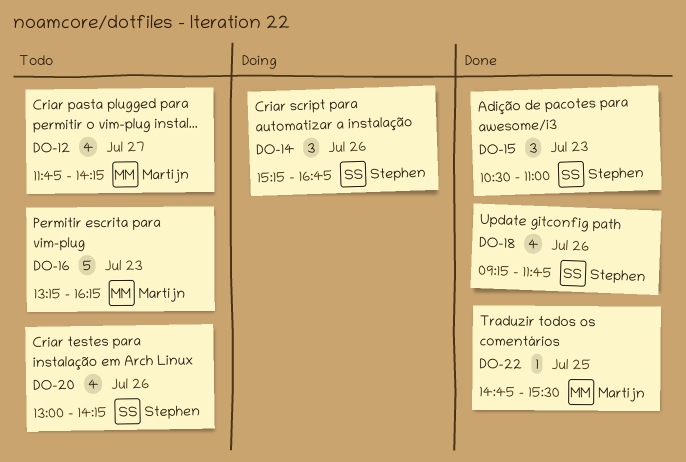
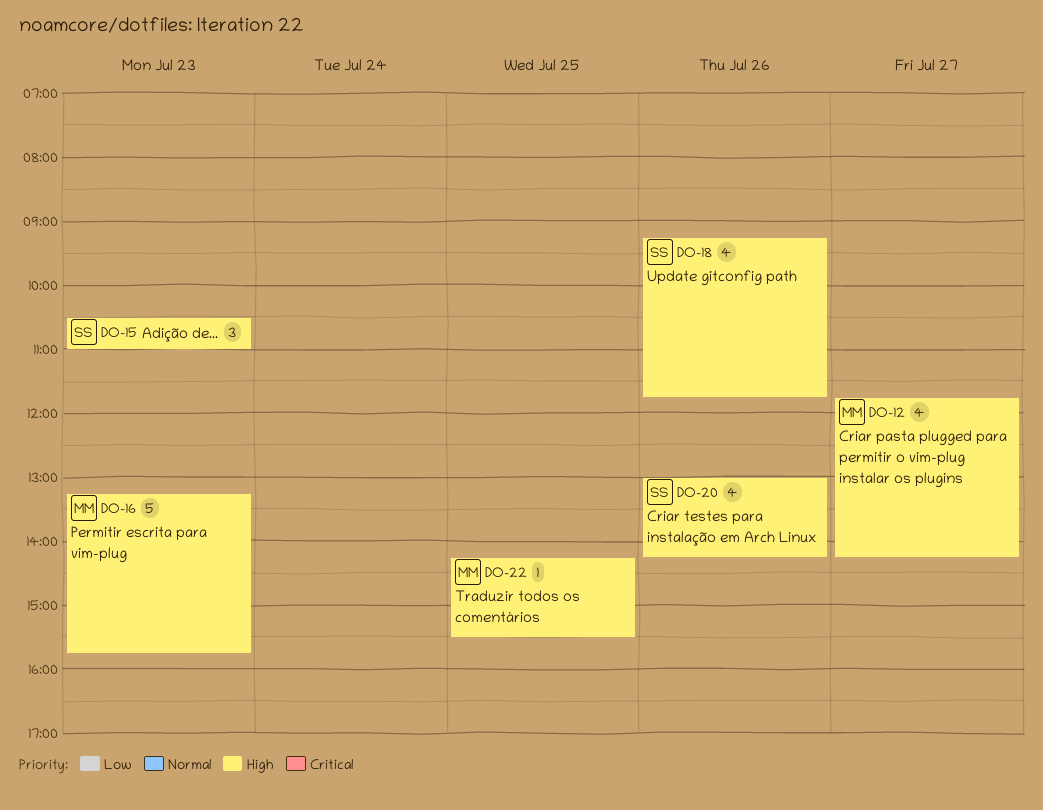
DO-14: present -> none
DO-16, ends: 16:15 -> 15:45
DO-22, begins: 14:45 -> 14:15

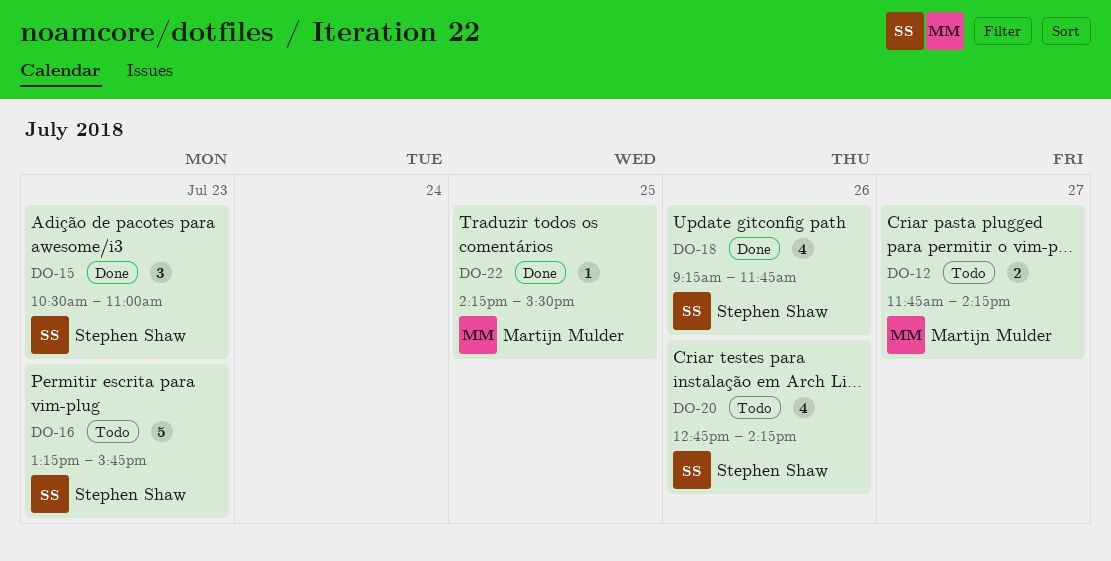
DO-12, estimate: 4 -> 2
DO-16, owner: Martijn Mulder -> Stephen Shaw
DO-20, begins: 13:00 -> 12:45

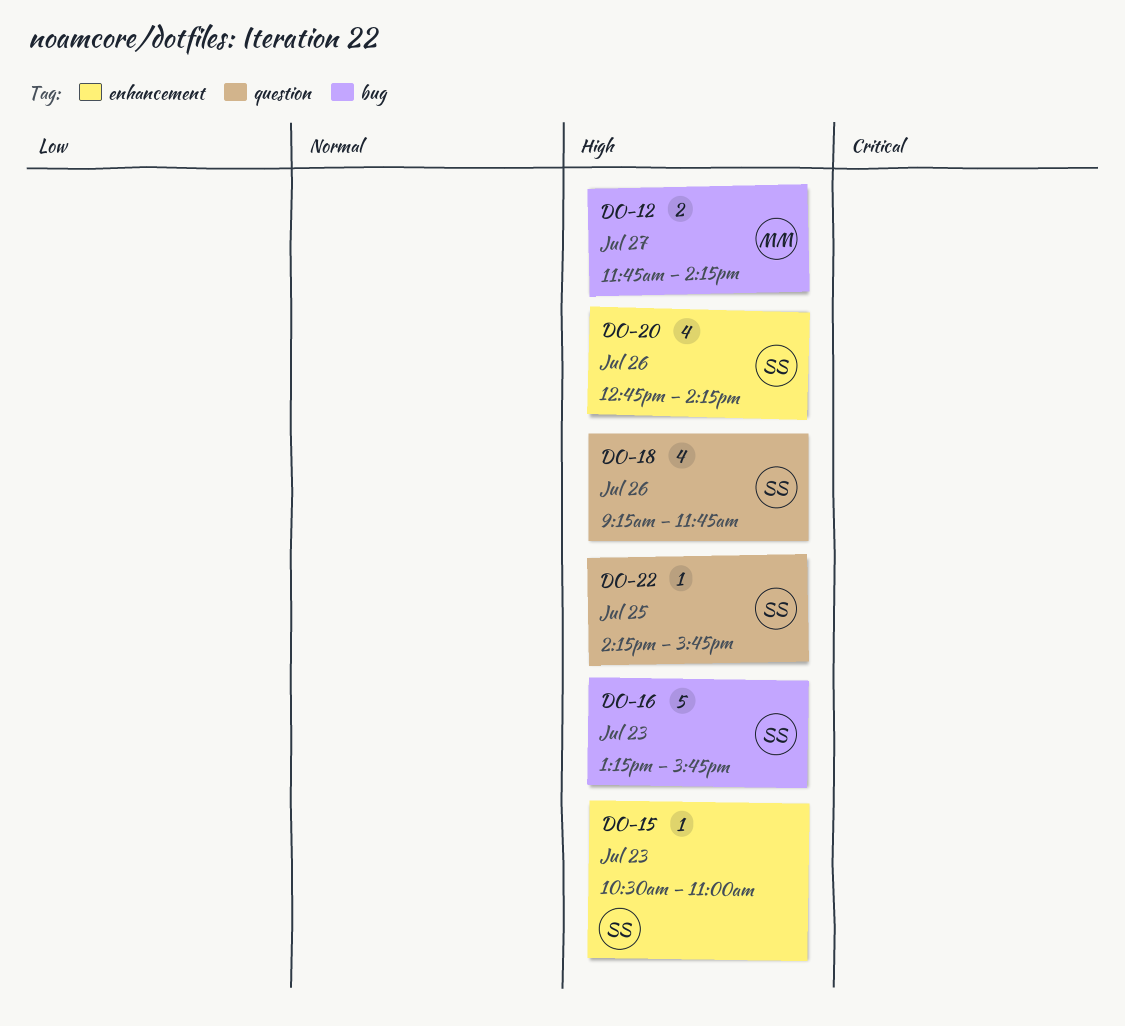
DO-15, estimate: 3 -> 1
DO-22, owner: Martijn Mulder -> Stephen Shaw
DO-22, ends: 15:30 -> 15:45

